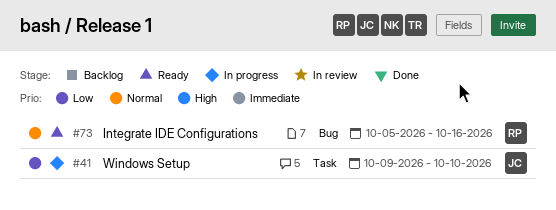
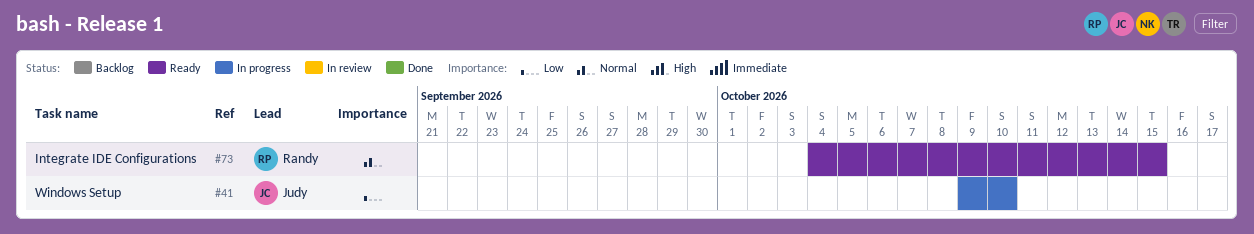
#73, start: Oct 5 -> Oct 4
#73, due: Oct 16 -> Oct 15

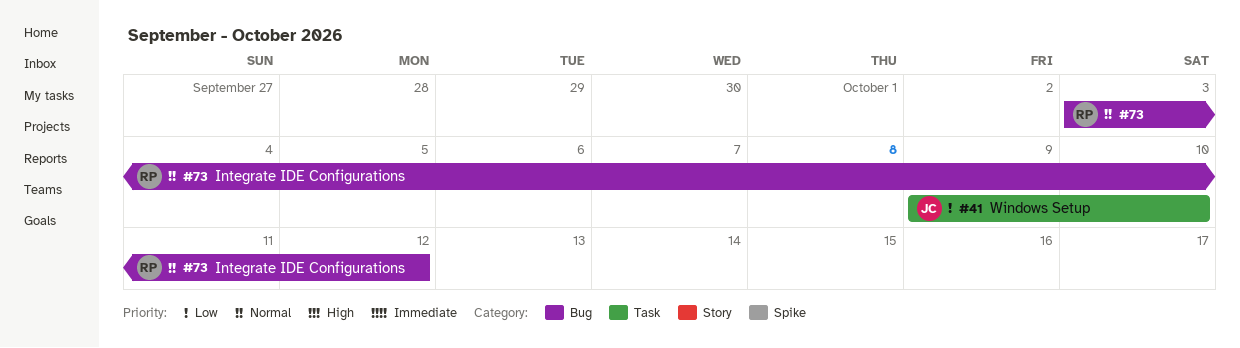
#73, start: Oct 4 -> Oct 3
#73, due: Oct 15 -> Oct 12

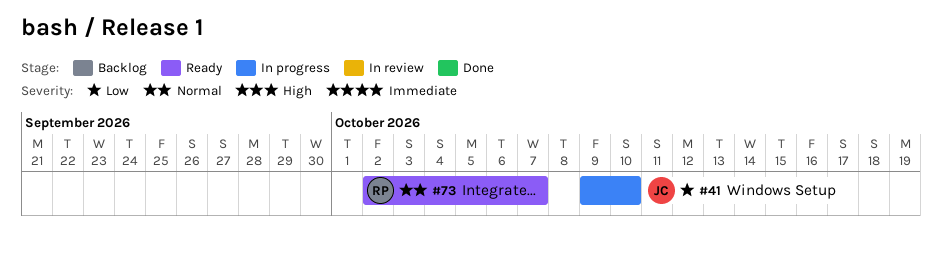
#73, start: Oct 3 -> Oct 2
#73, due: Oct 12 -> Oct 7

